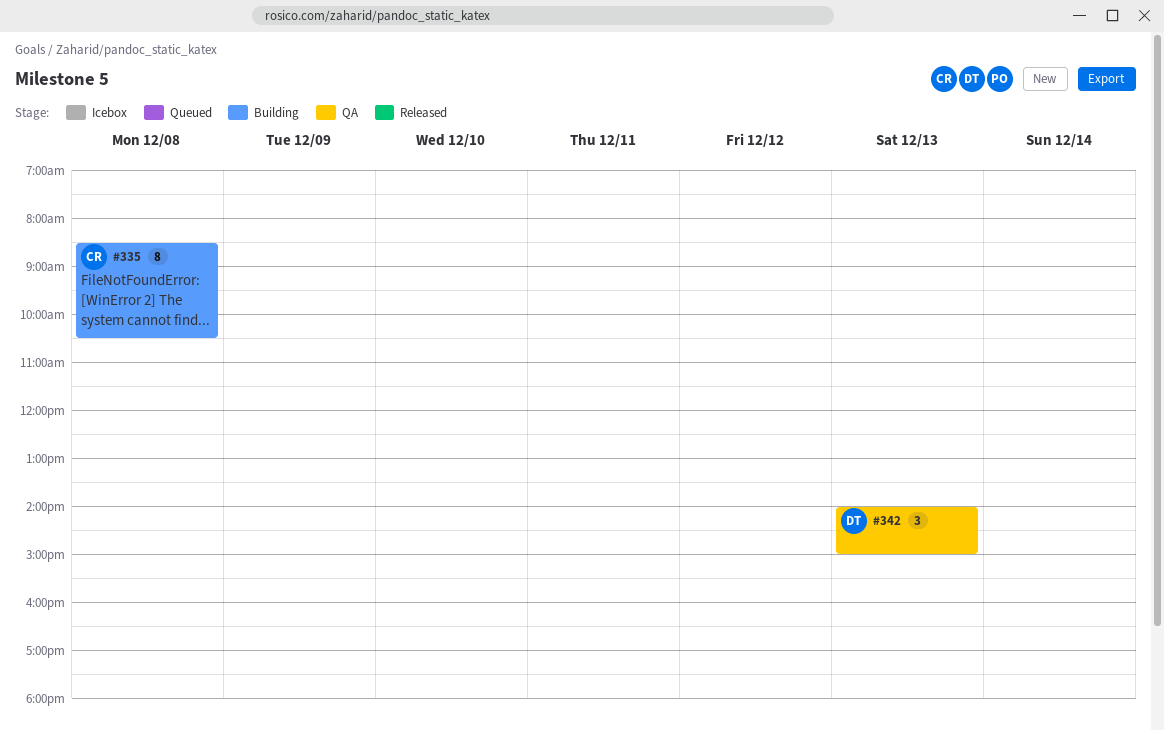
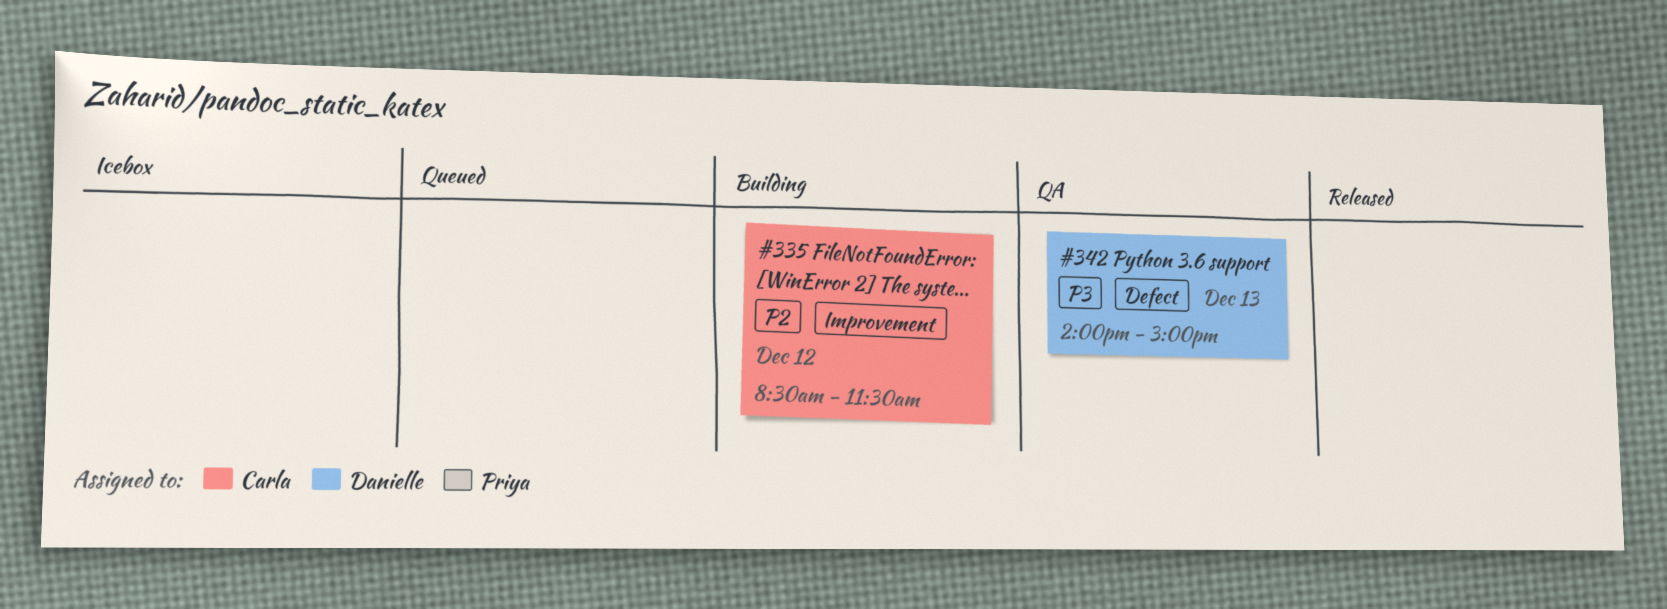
#335, day: Dec 8 -> Dec 12
#335, ends: 10:30 -> 11:30

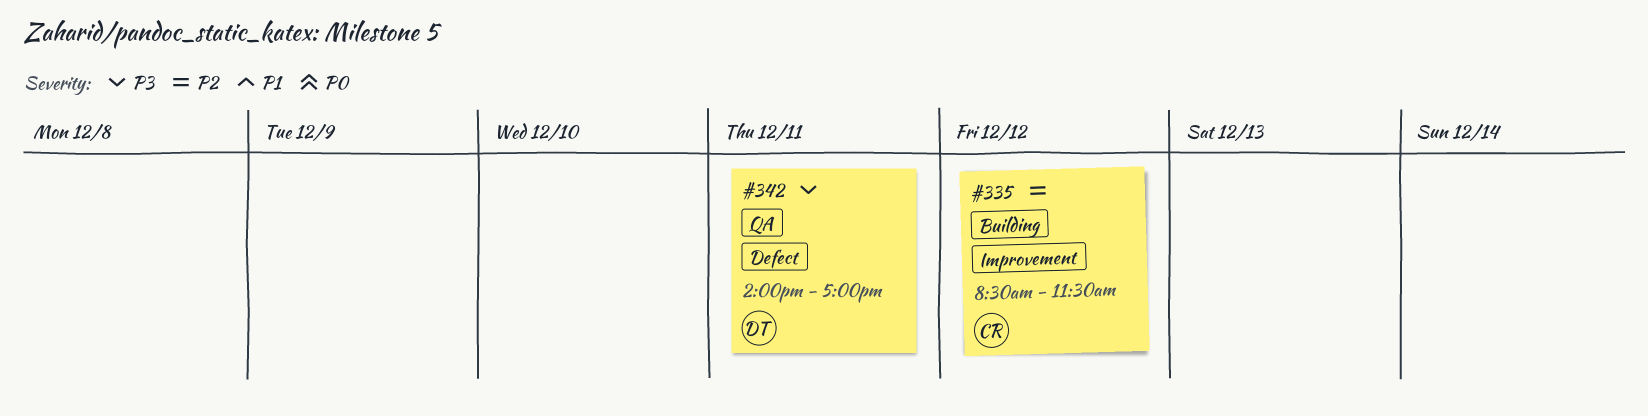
#342, day: Dec 13 -> Dec 11
#342, ends: 15:00 -> 17:00

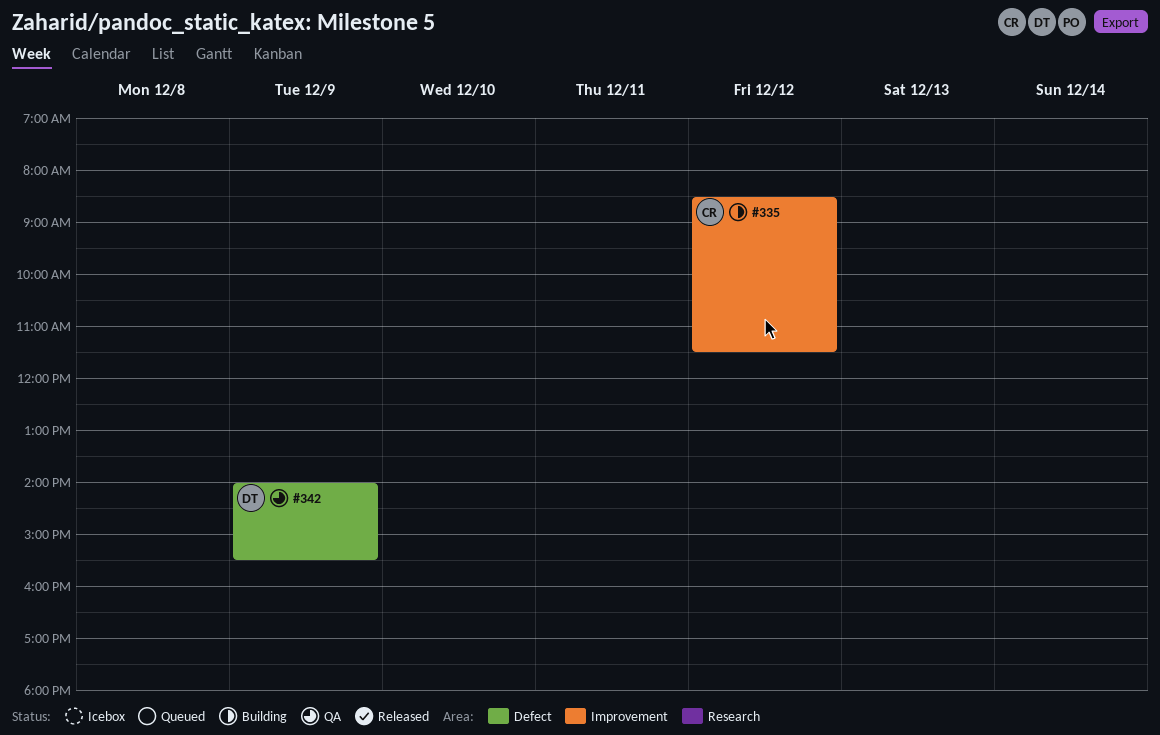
#342, day: Dec 11 -> Dec 9
#342, ends: 17:00 -> 15:30

